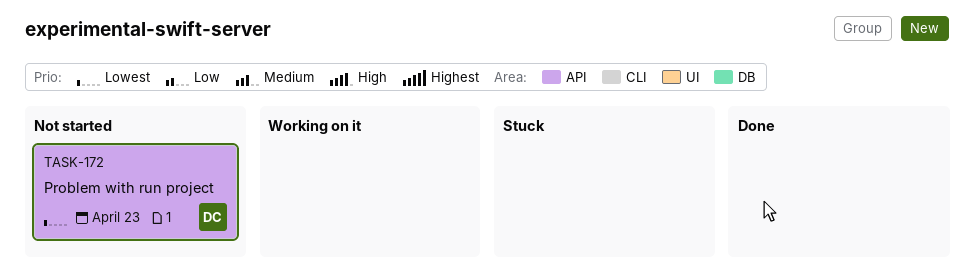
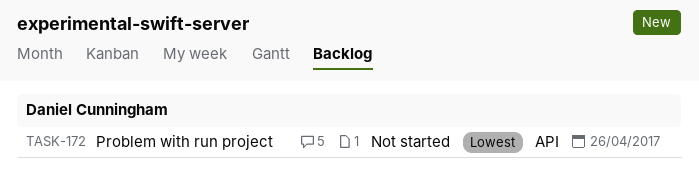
TASK-172, due: Apr 23 -> Apr 26

